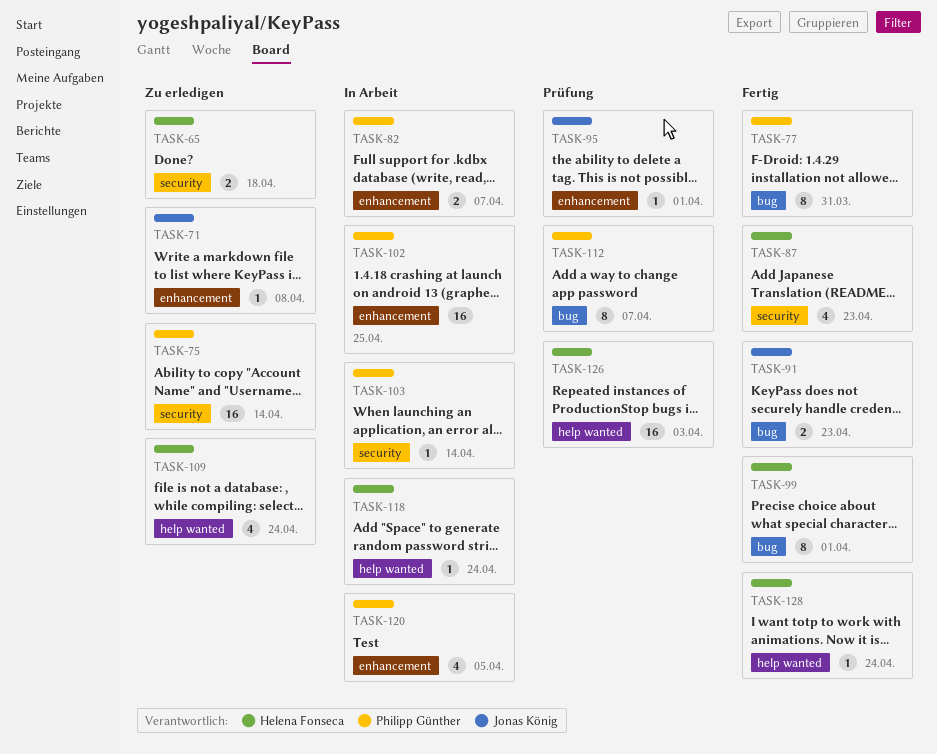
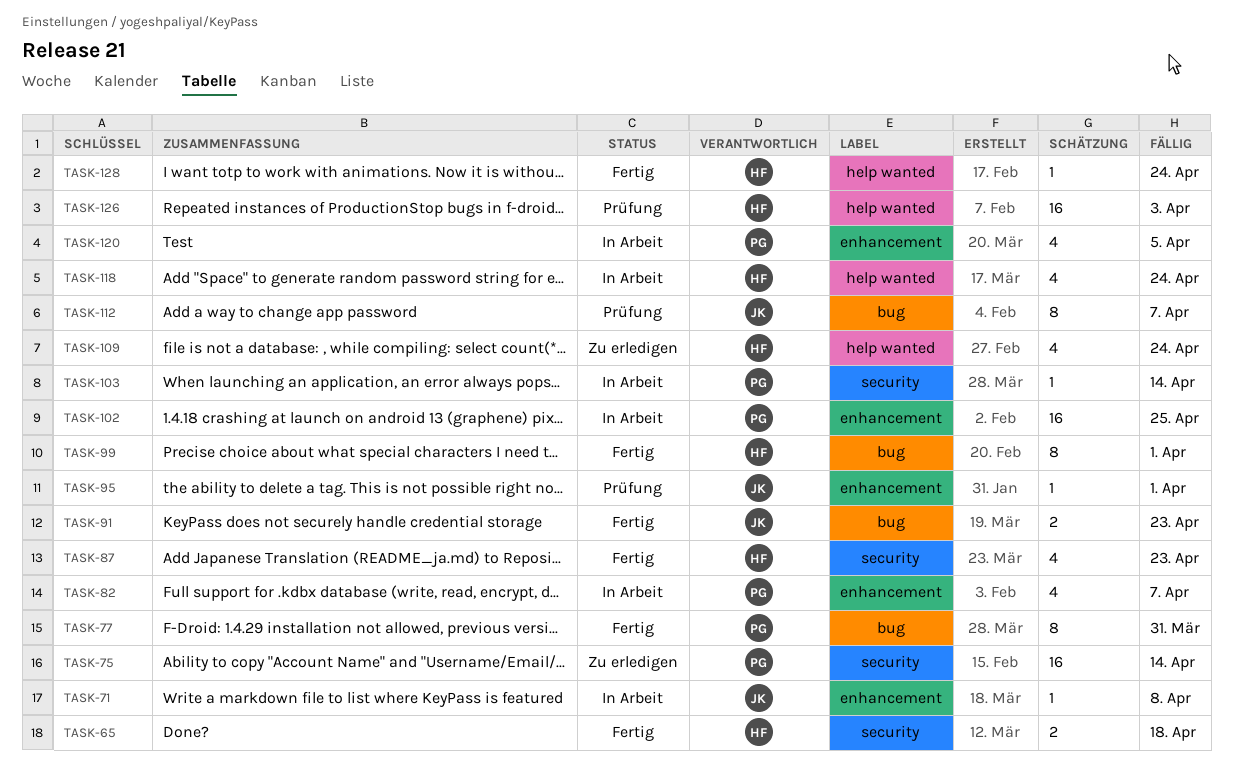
TASK-65, status: Zu erledigen -> Fertig
TASK-71, status: Zu erledigen -> In Arbeit
TASK-82, estimate: 2 -> 4
TASK-112, owner: Philipp Günther -> Jonas König
TASK-118, estimate: 1 -> 4

